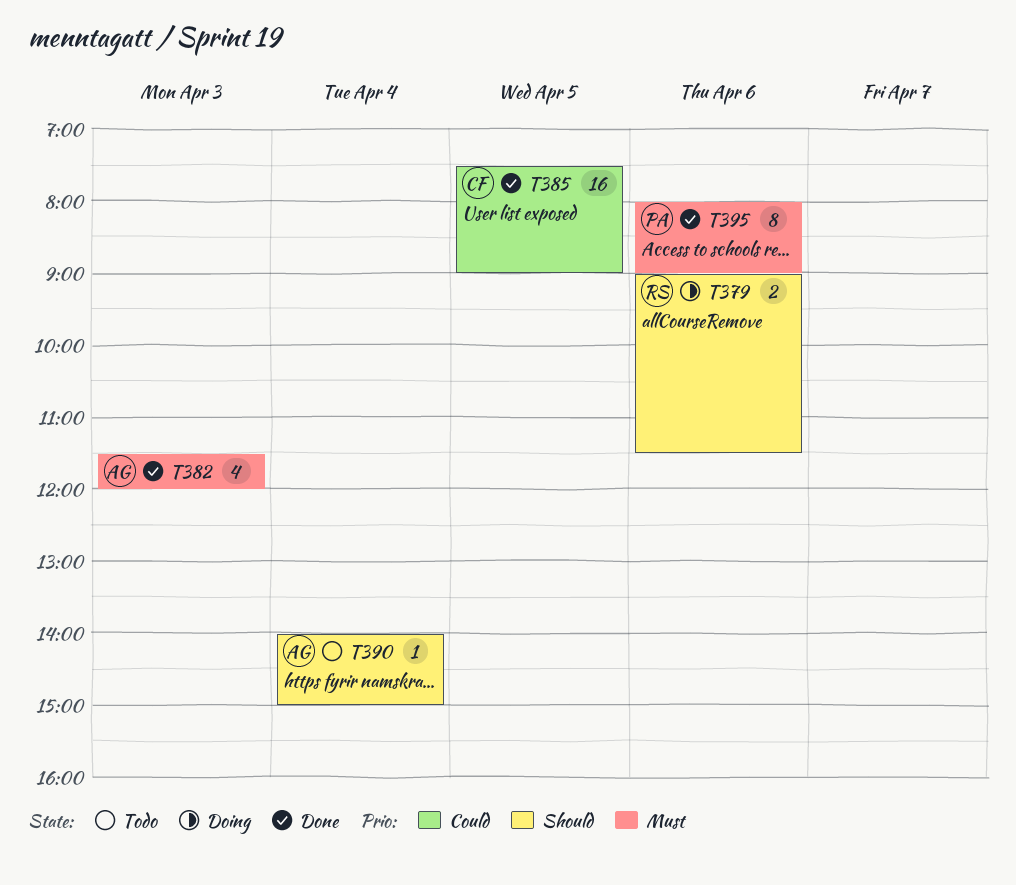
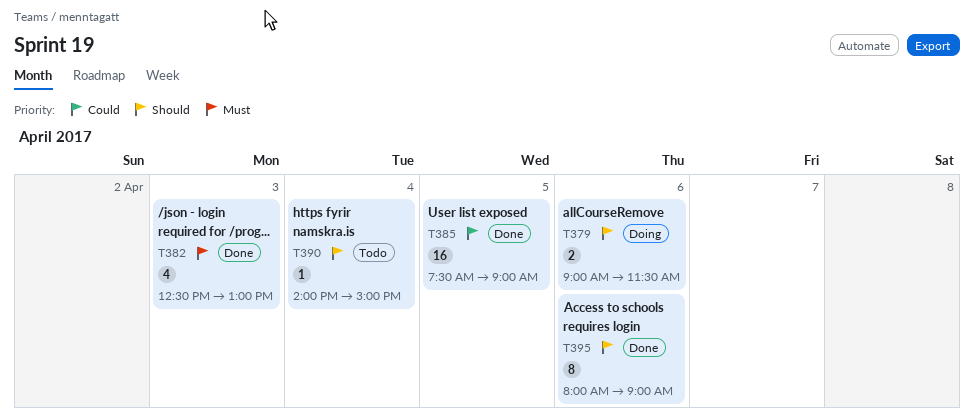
T382, begins: 11:30 -> 12:30
T382, ends: 12:00 -> 13:00
T395, priority: Must -> Should

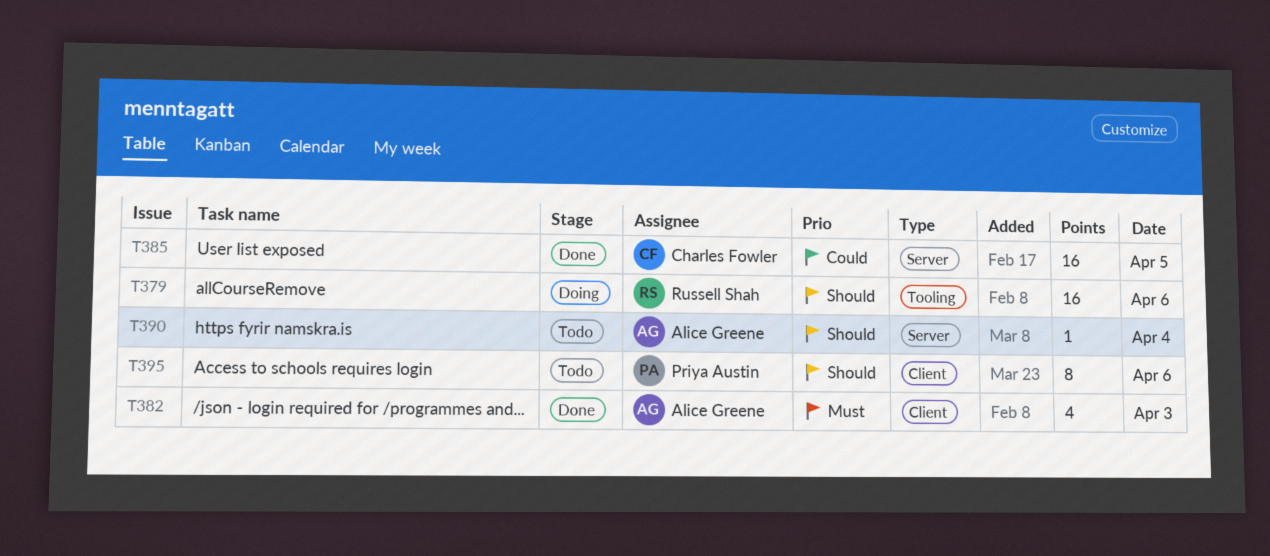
T379, estimate: 2 -> 16
T395, status: Done -> Todo

